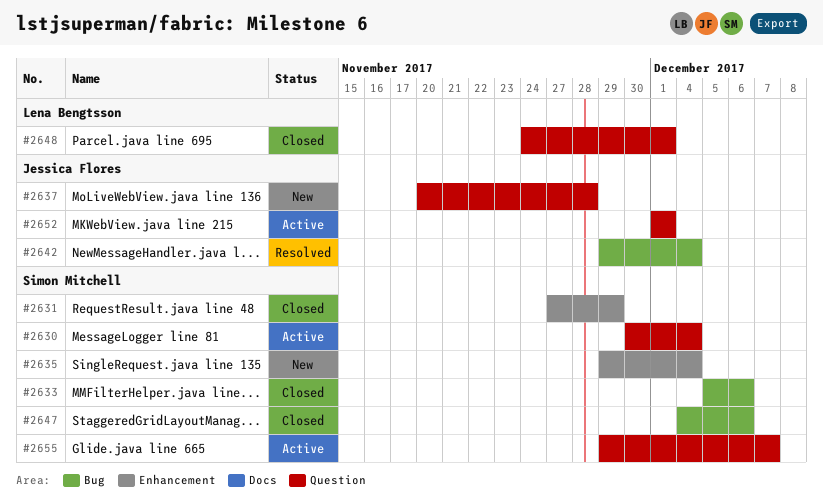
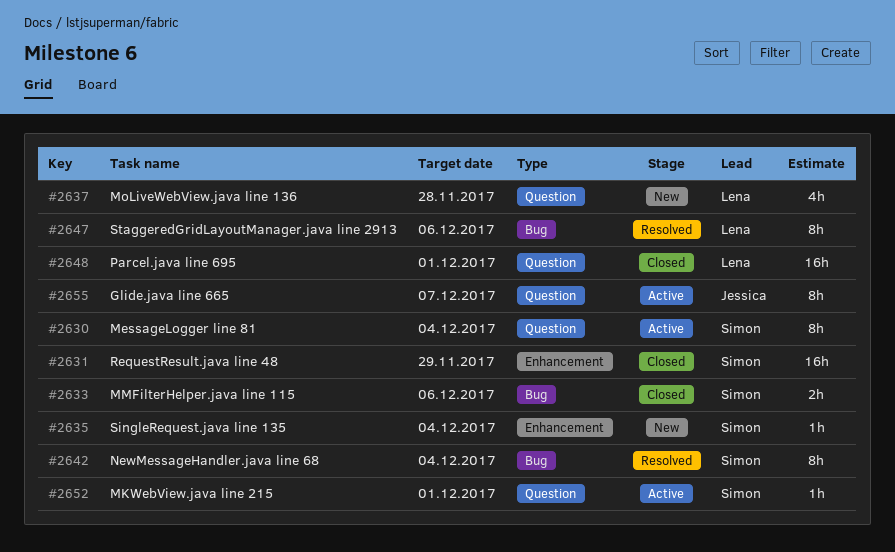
#2637, owner: Jessica Flores -> Lena Bengtsson
#2642, owner: Jessica Flores -> Simon Mitchell
#2647, status: Closed -> Resolved
#2647, owner: Simon Mitchell -> Lena Bengtsson
#2652, owner: Jessica Flores -> Simon Mitchell
#2655, owner: Simon Mitchell -> Jessica Flores

